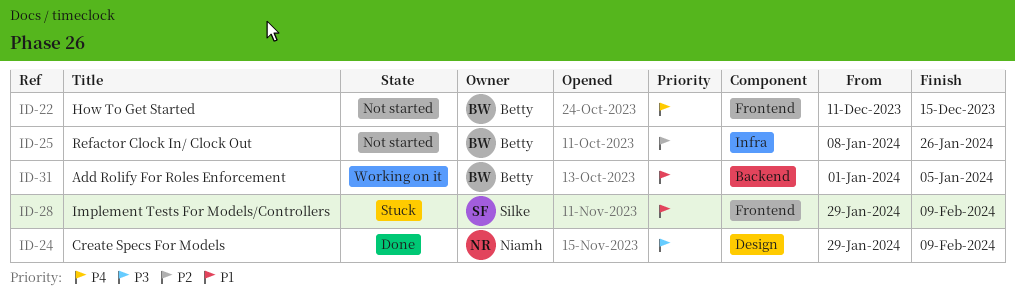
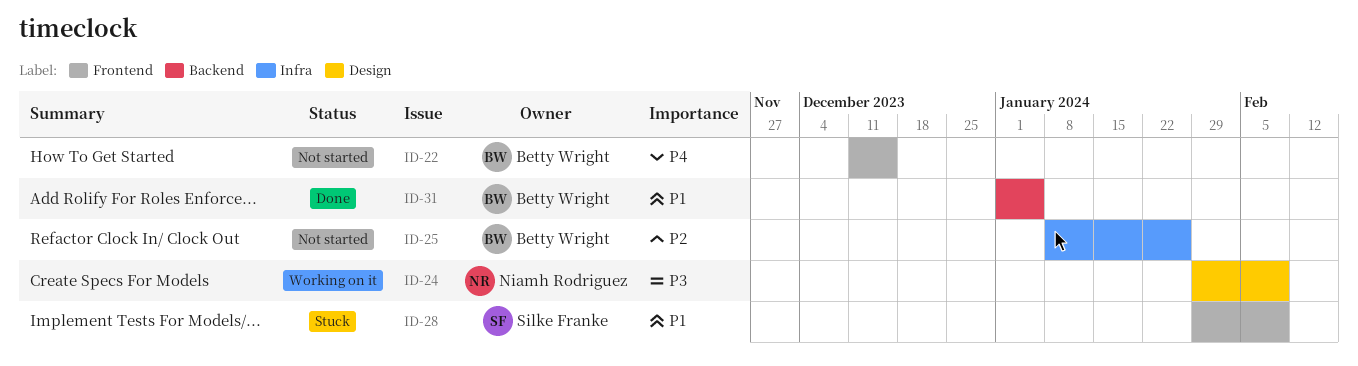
ID-24, status: Done -> Working on it
ID-31, status: Working on it -> Done

